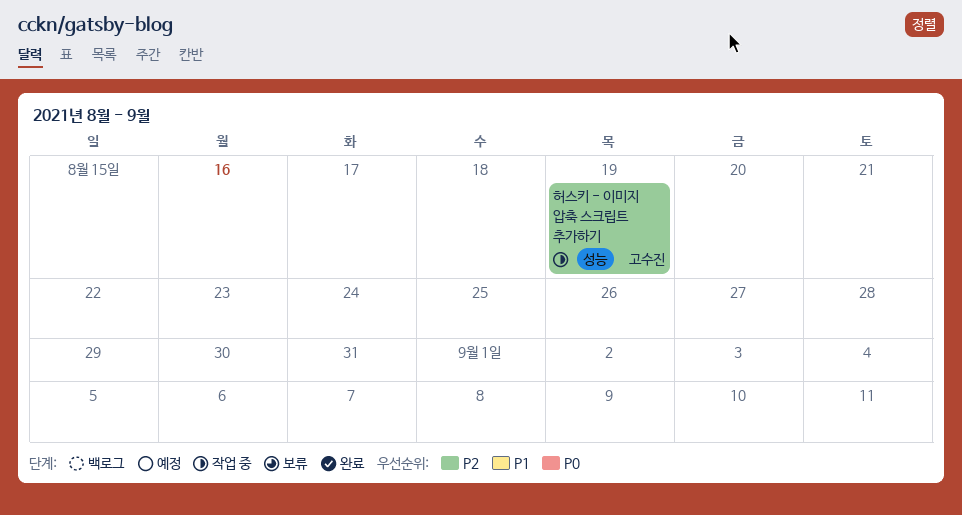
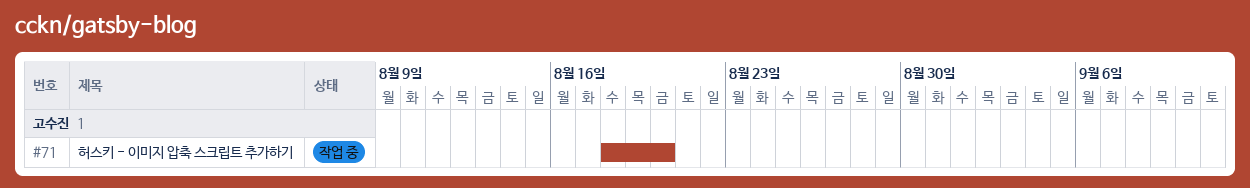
허스키 - 이미지 압축 스크립트 추가하기, due: Aug 19 -> Aug 20

